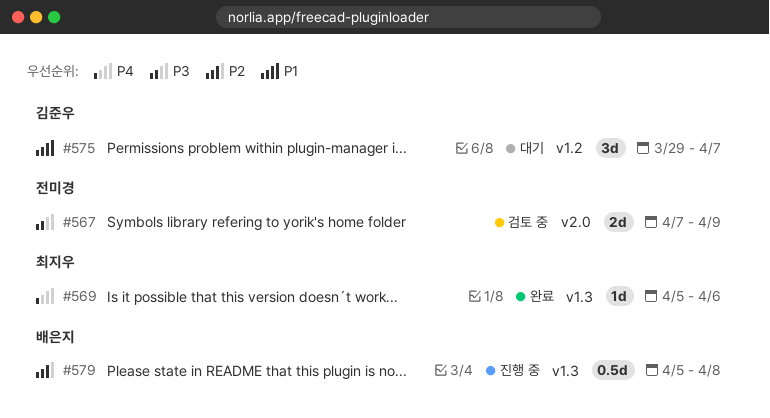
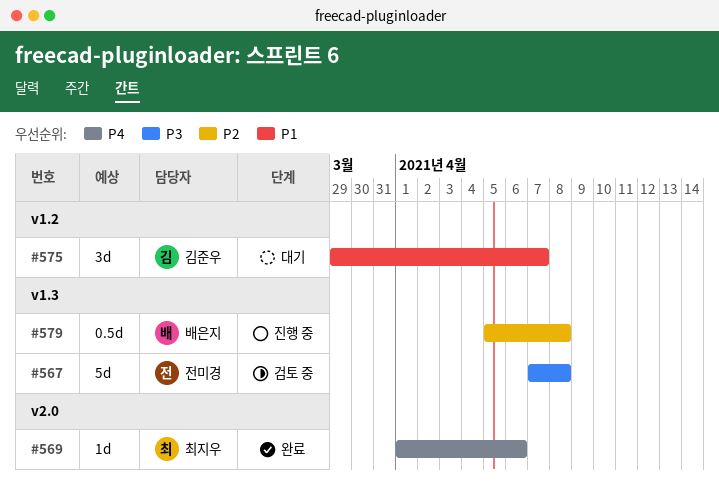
#567, label: v2.0 -> v1.3
#567, estimate: 2d -> 5d
#567, due: Apr 9 -> Apr 8
#569, label: v1.3 -> v2.0
#569, start: Apr 5 -> Apr 1

